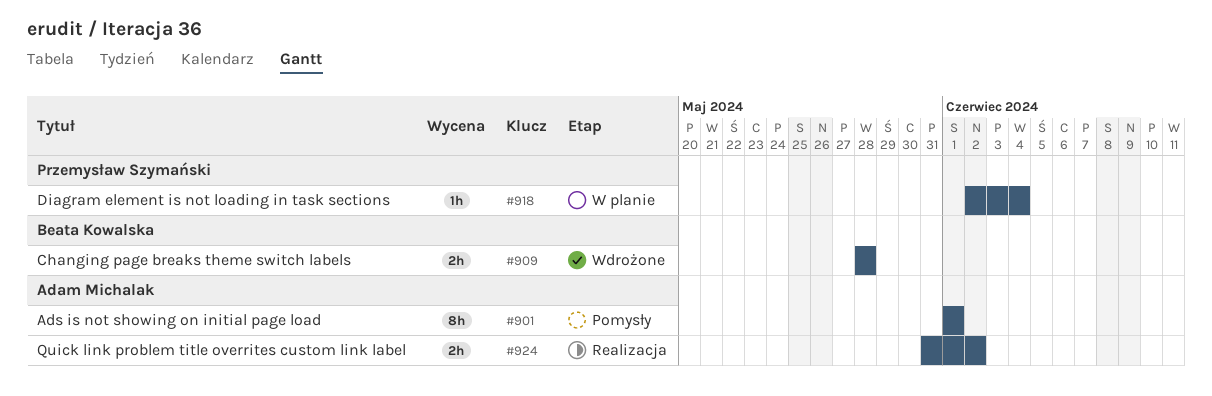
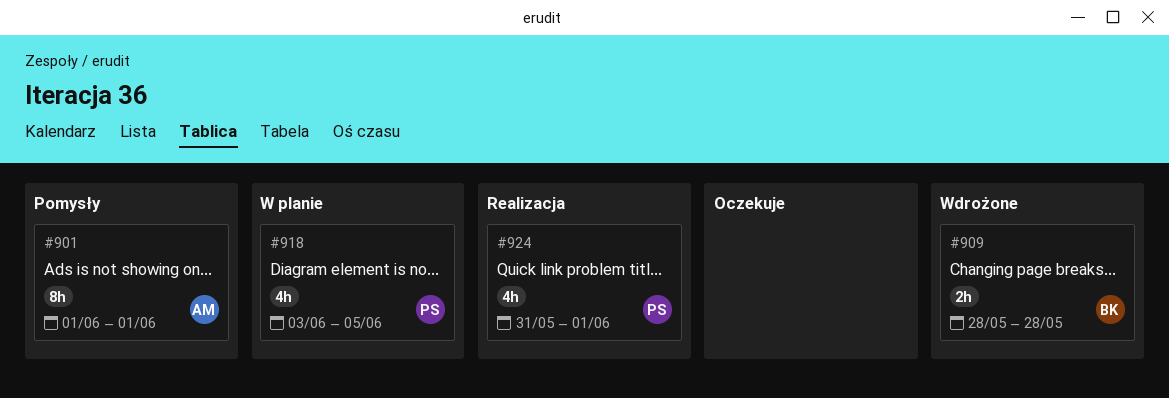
#918, estimate: 1h -> 4h
#918, start: Jun 2 -> Jun 3
#918, due: Jun 4 -> Jun 5
#924, owner: Adam Michalak -> Przemysław Szymański
#924, estimate: 2h -> 4h
#924, due: Jun 2 -> Jun 1

